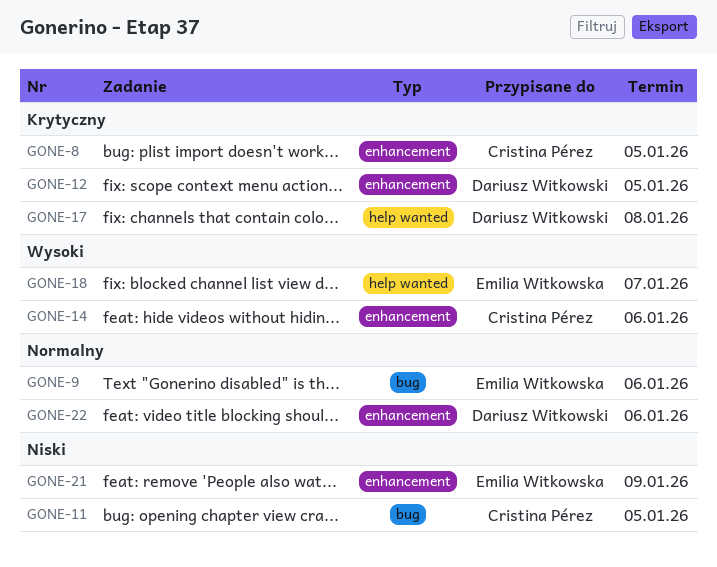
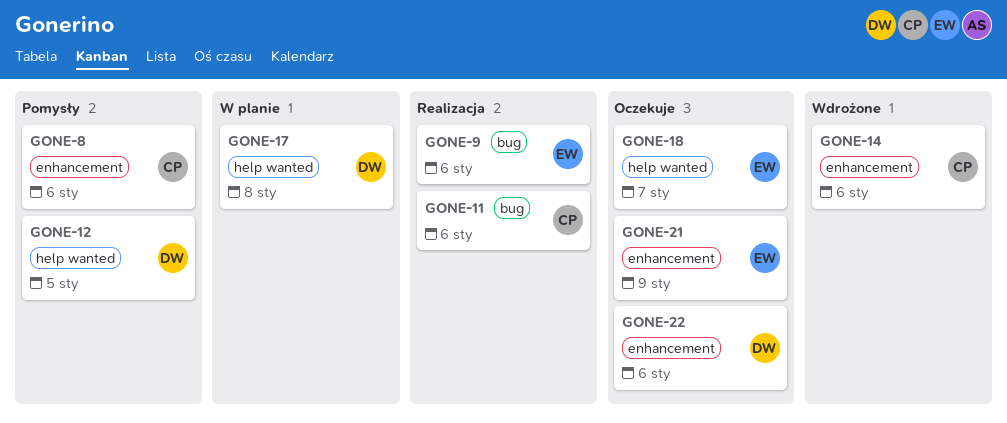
GONE-8, due: Jan 5 -> Jan 6
GONE-11, due: Jan 5 -> Jan 6
GONE-12, label: enhancement -> help wanted

